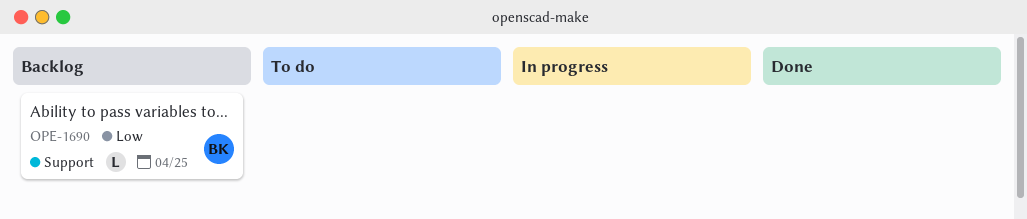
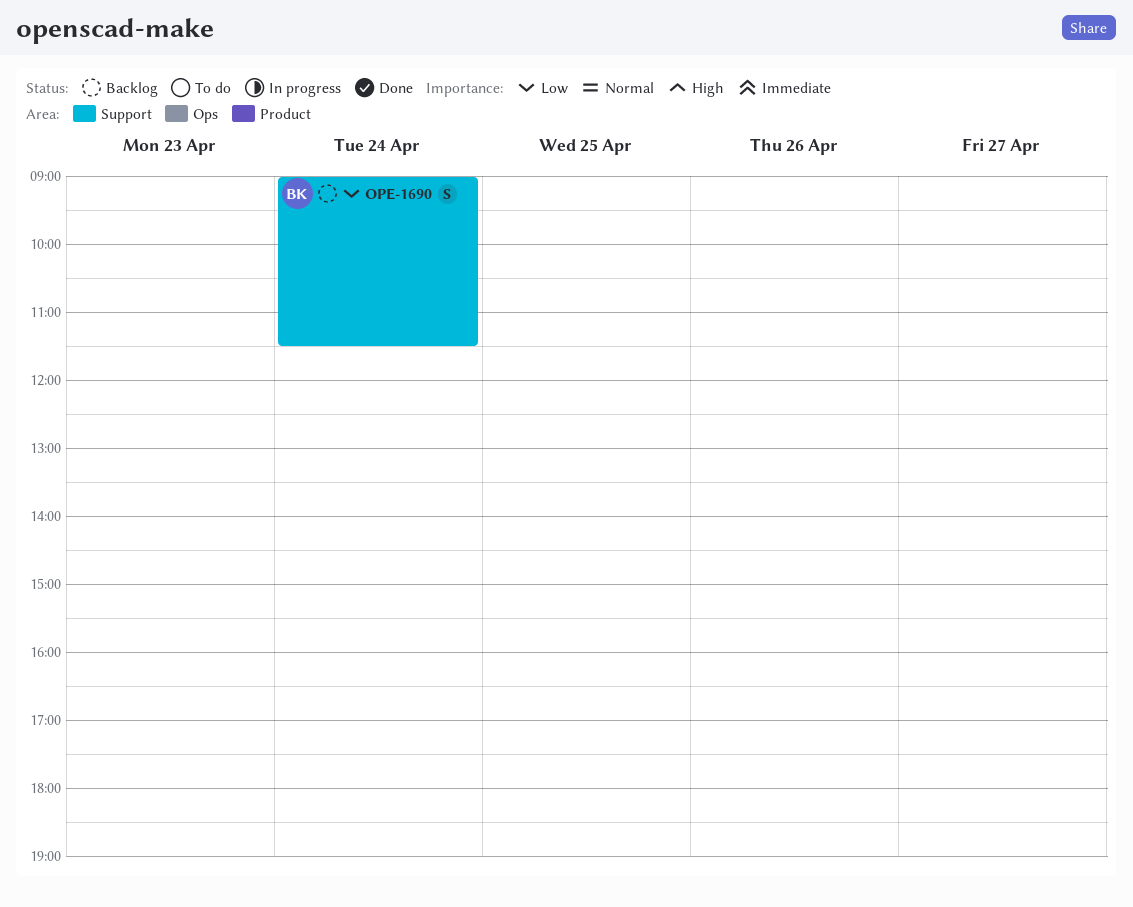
OPE-1690, estimate: L -> S
OPE-1690, day: Apr 25 -> Apr 24

